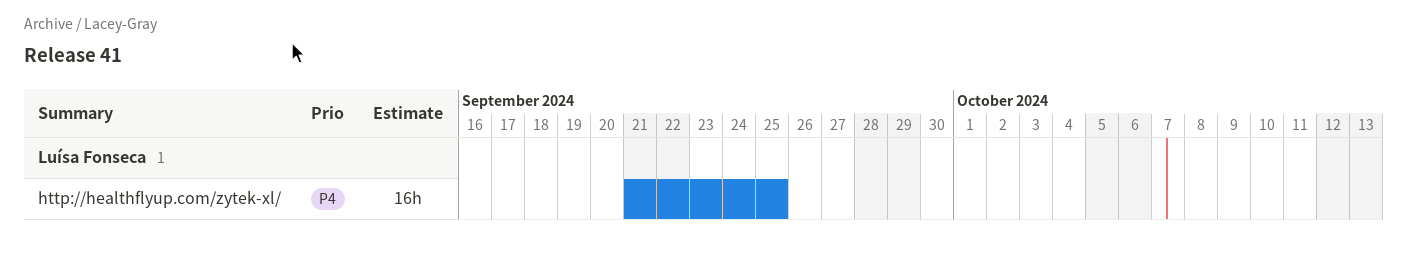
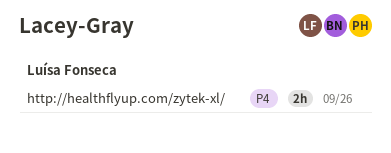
http://healthflyup.com/zytek-xl/, estimate: 16h -> 2h
http://healthflyup.com/zytek-xl/, due: Sep 25 -> Sep 26

